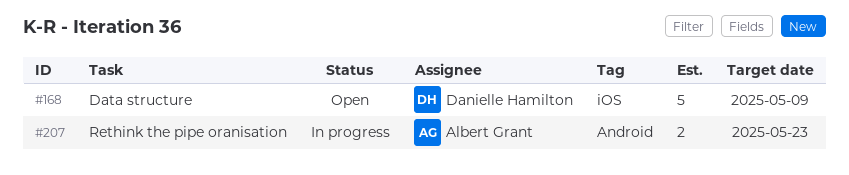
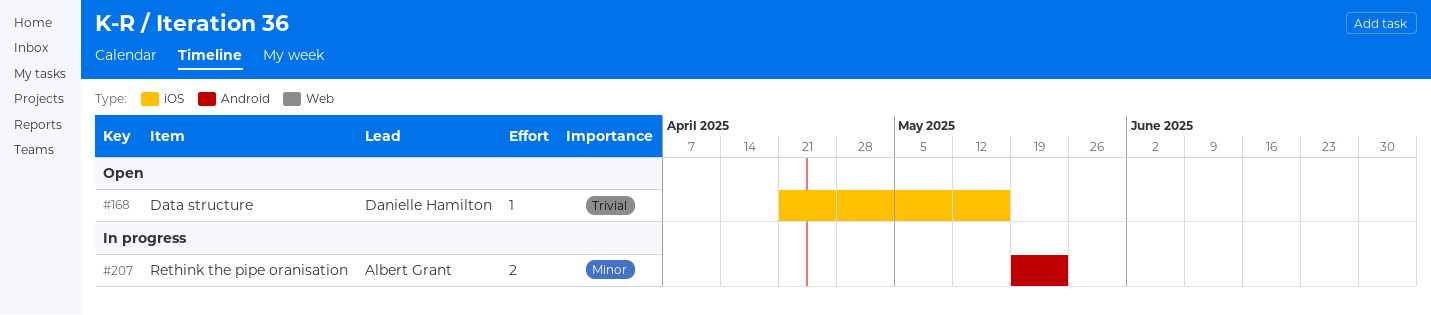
#168, estimate: 5 -> 1
#168, due: May 9 -> May 16

